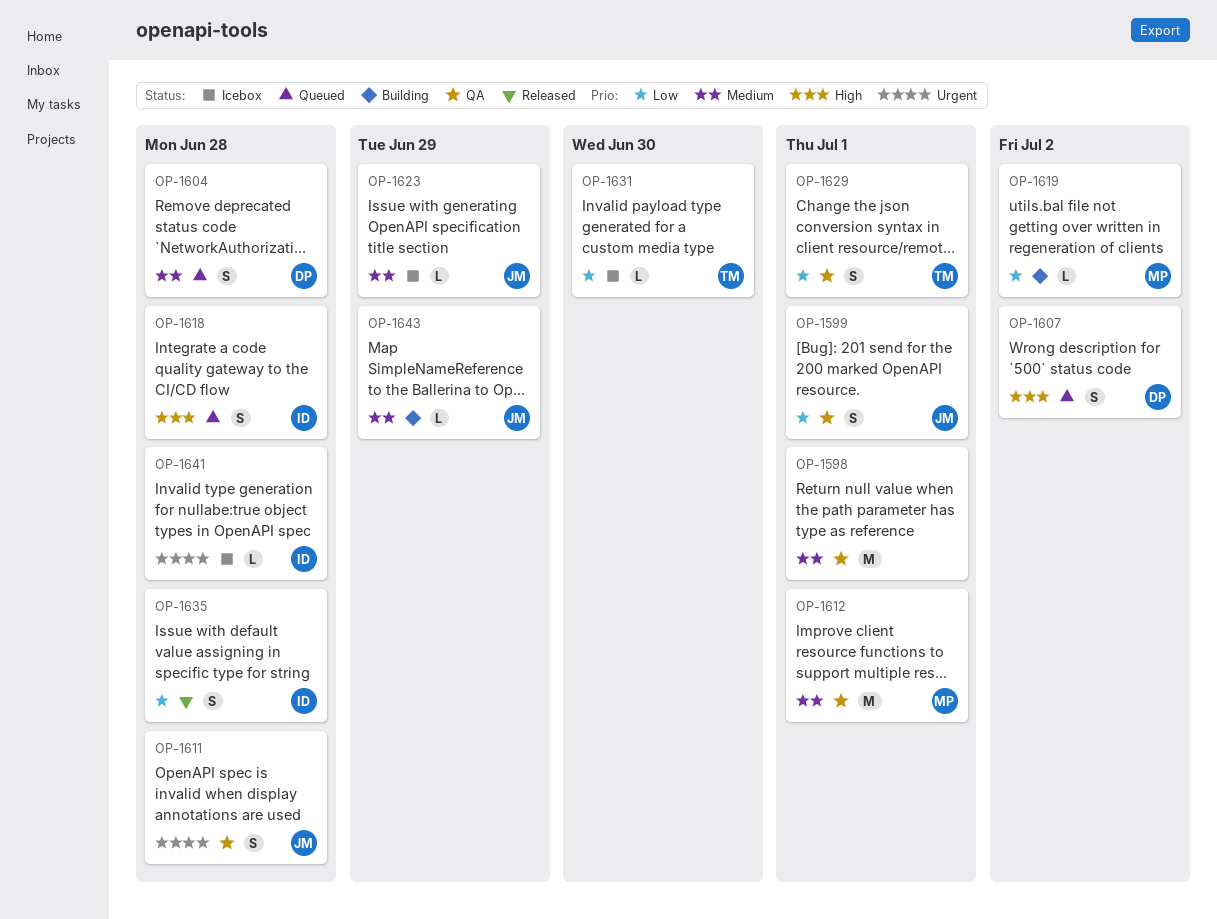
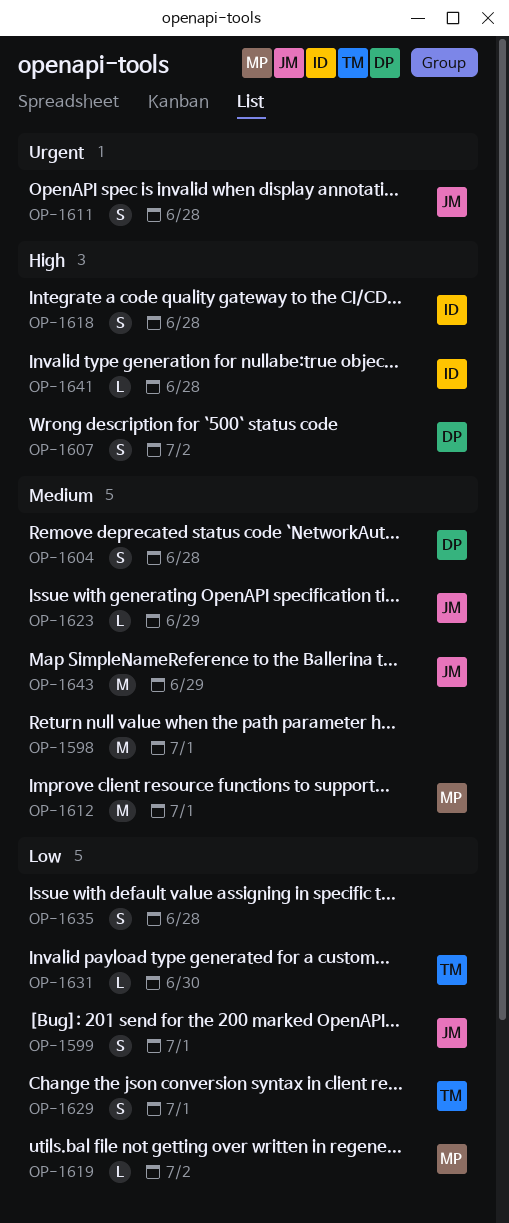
OP-1635, owner: ID -> none
OP-1641, priority: Urgent -> High
OP-1643, estimate: L -> M

